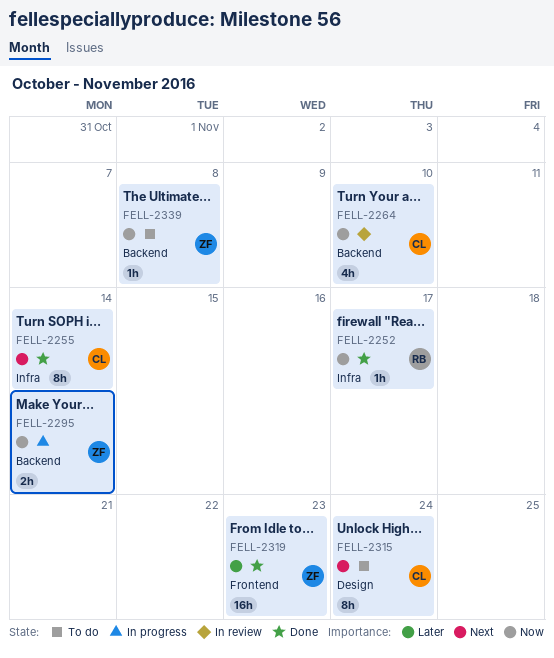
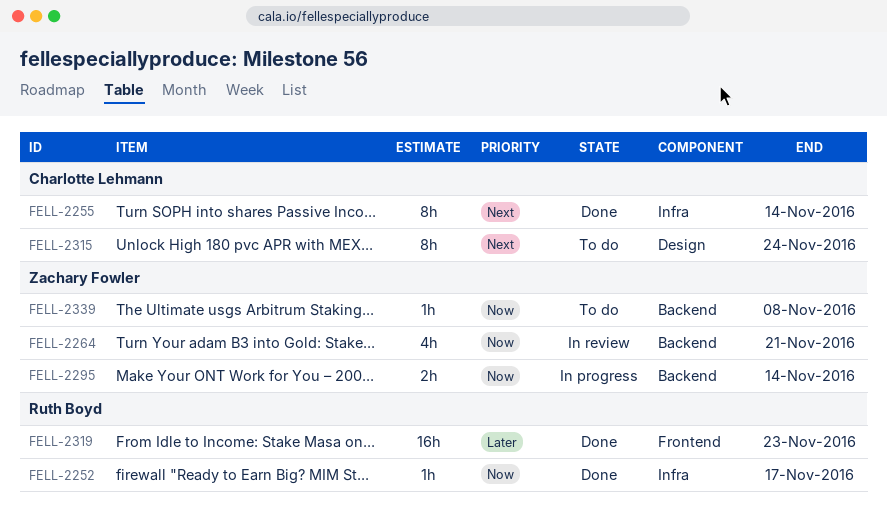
FELL-2264, owner: Charlotte Lehmann -> Zachary Fowler
FELL-2264, due: Nov 10 -> Nov 21
FELL-2319, owner: Zachary Fowler -> Ruth Boyd

